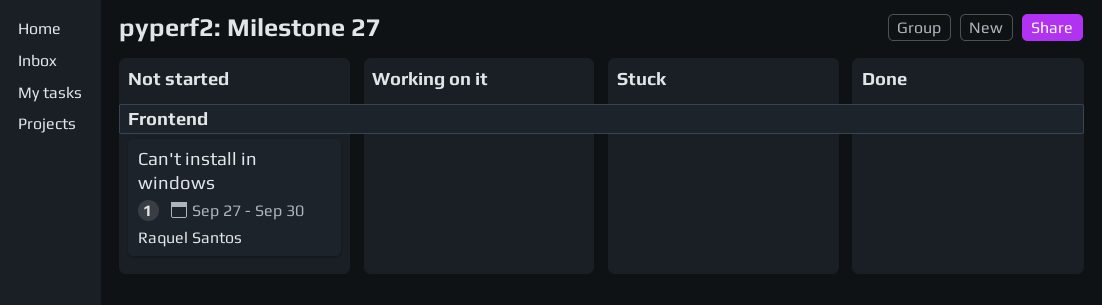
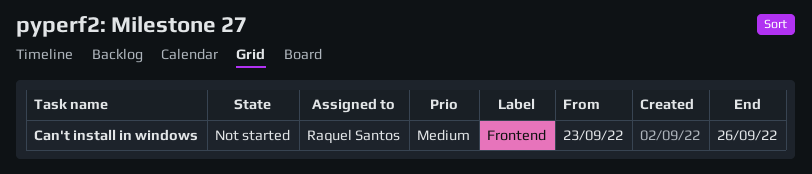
Can't install in windows, start: Sep 27 -> Sep 23
Can't install in windows, due: Sep 30 -> Sep 26

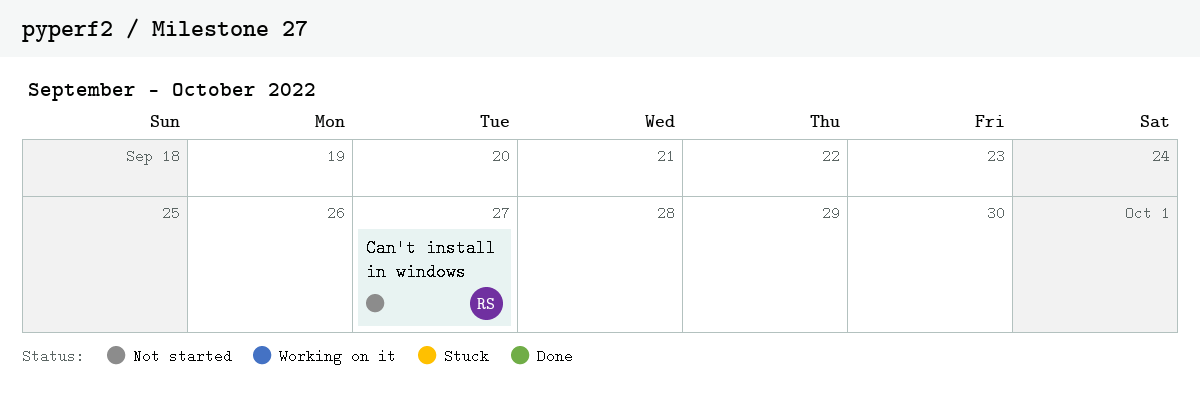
Can't install in windows, due: Sep 26 -> Sep 27

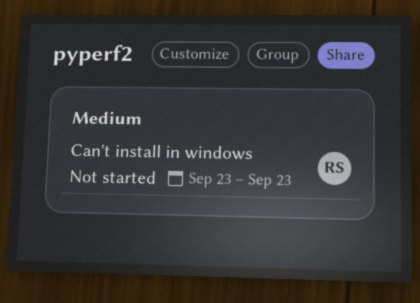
Can't install in windows, due: Sep 27 -> Sep 23

